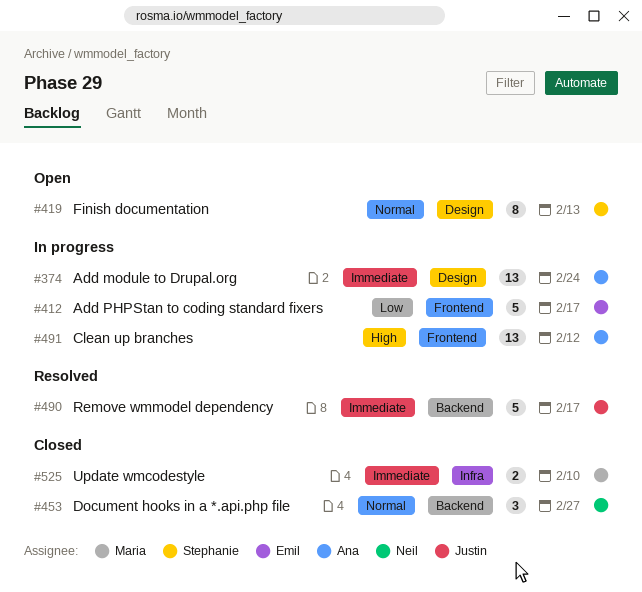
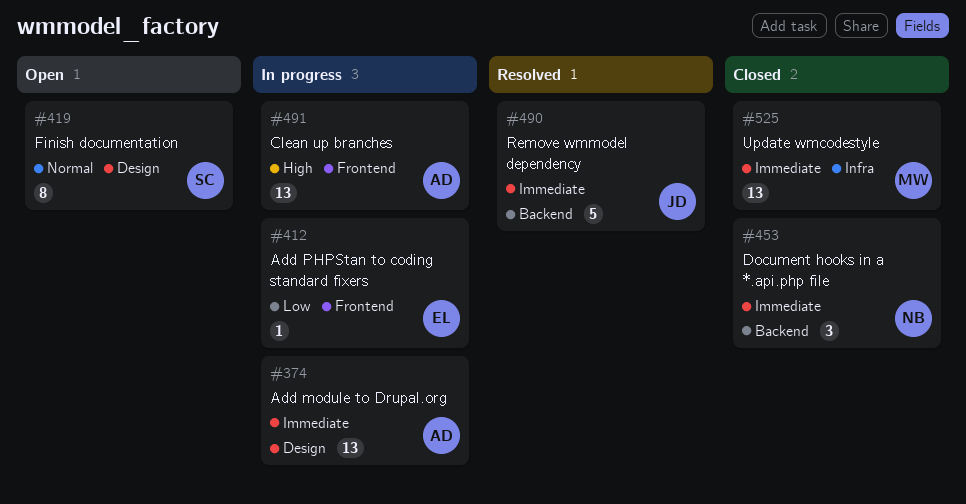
#412, estimate: 5 -> 1
#453, priority: Normal -> Immediate
#525, estimate: 2 -> 13

